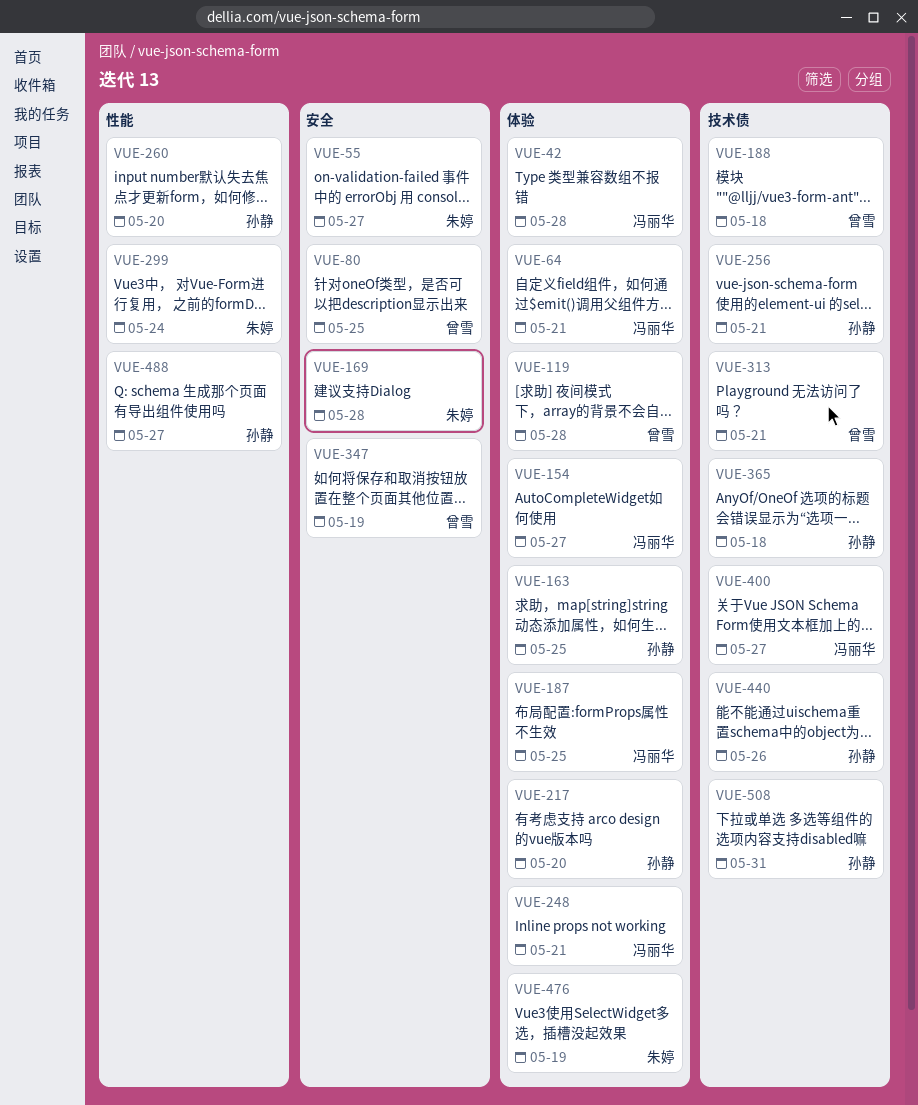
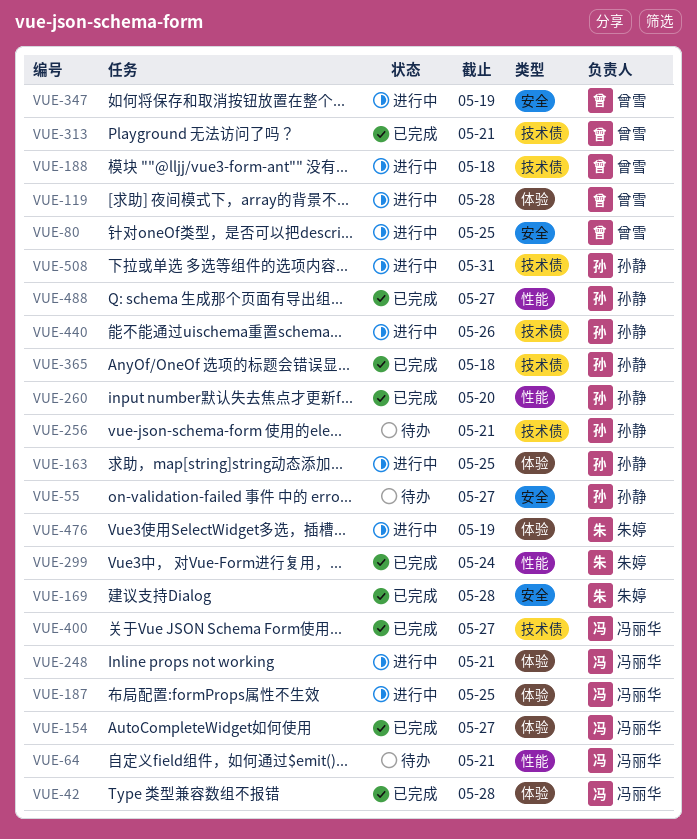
VUE-55, owner: 朱婷 -> 孙静
VUE-64, label: 体验 -> 性能
VUE-217: present -> none

